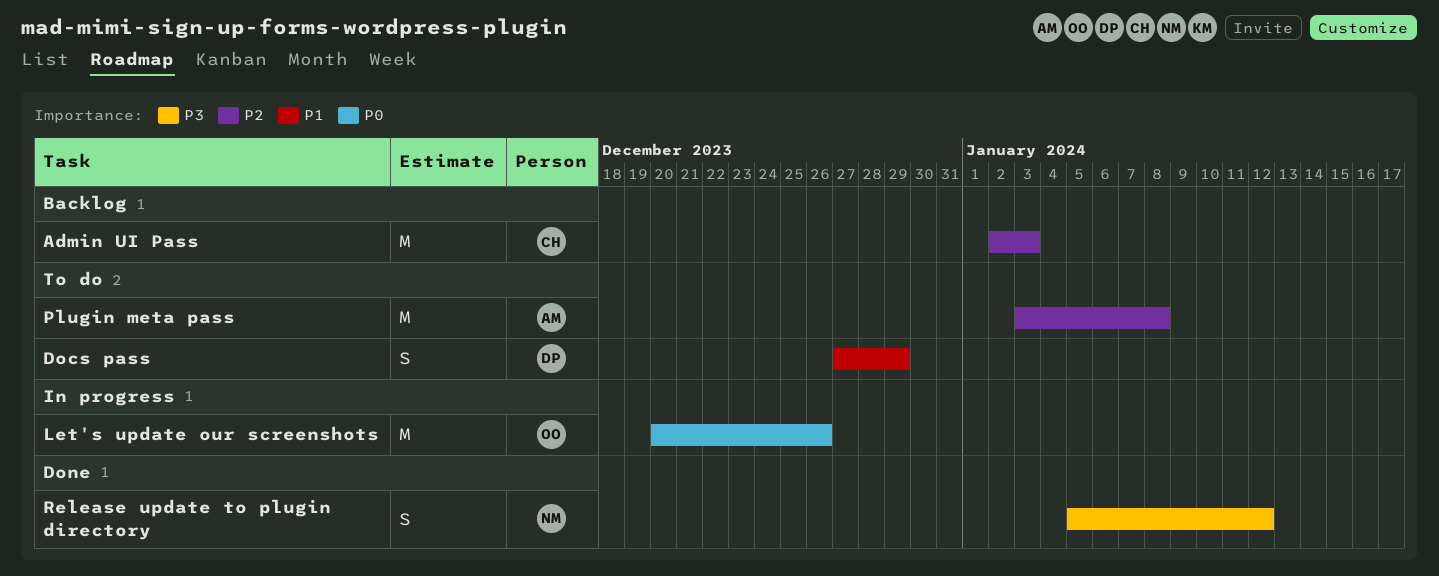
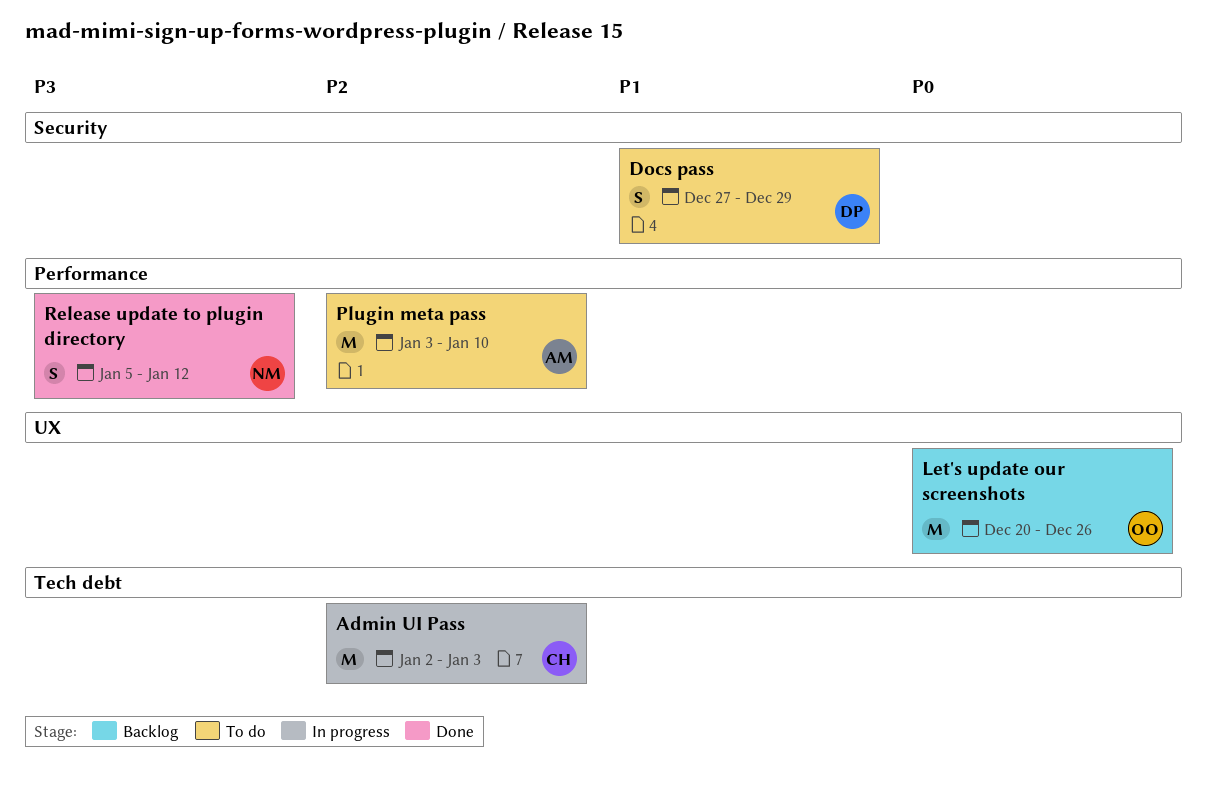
Admin UI Pass, status: Backlog -> In progress
Let's update our screenshots, status: In progress -> Backlog
Plugin meta pass, due: Jan 8 -> Jan 10

